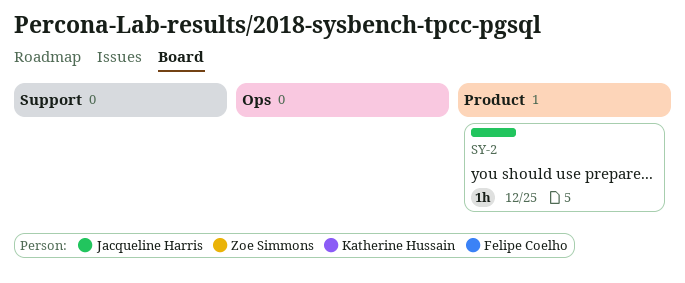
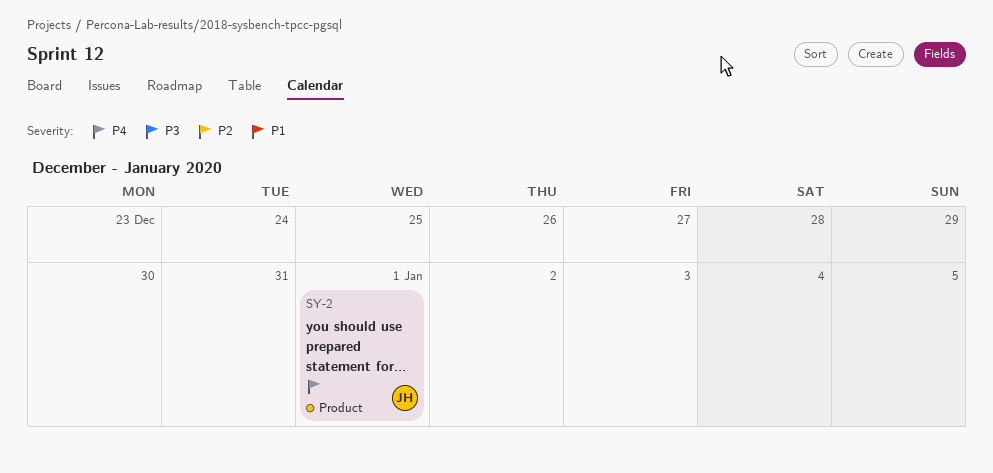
SY-2, due: Dec 25 -> Jan 1

